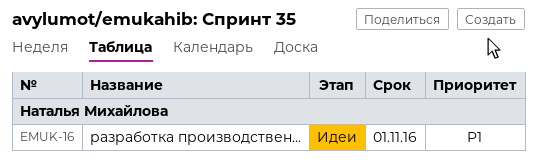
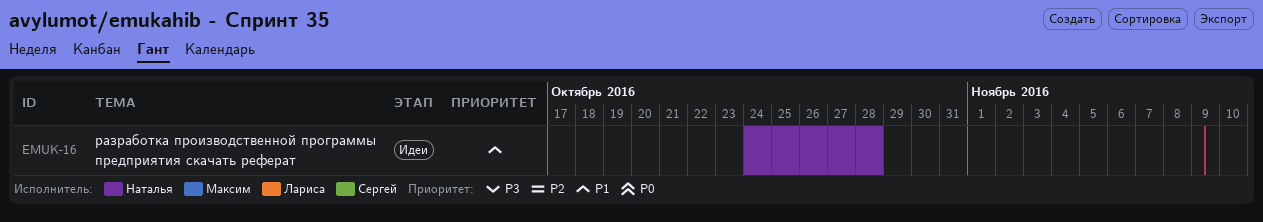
EMUK-16, due: Nov 1 -> Oct 28

